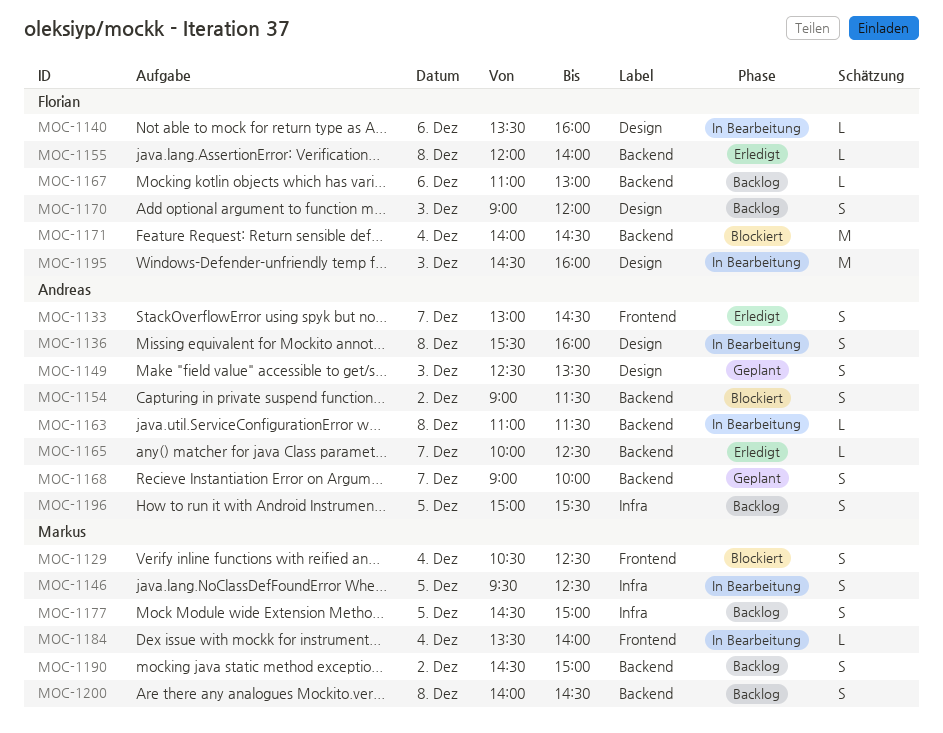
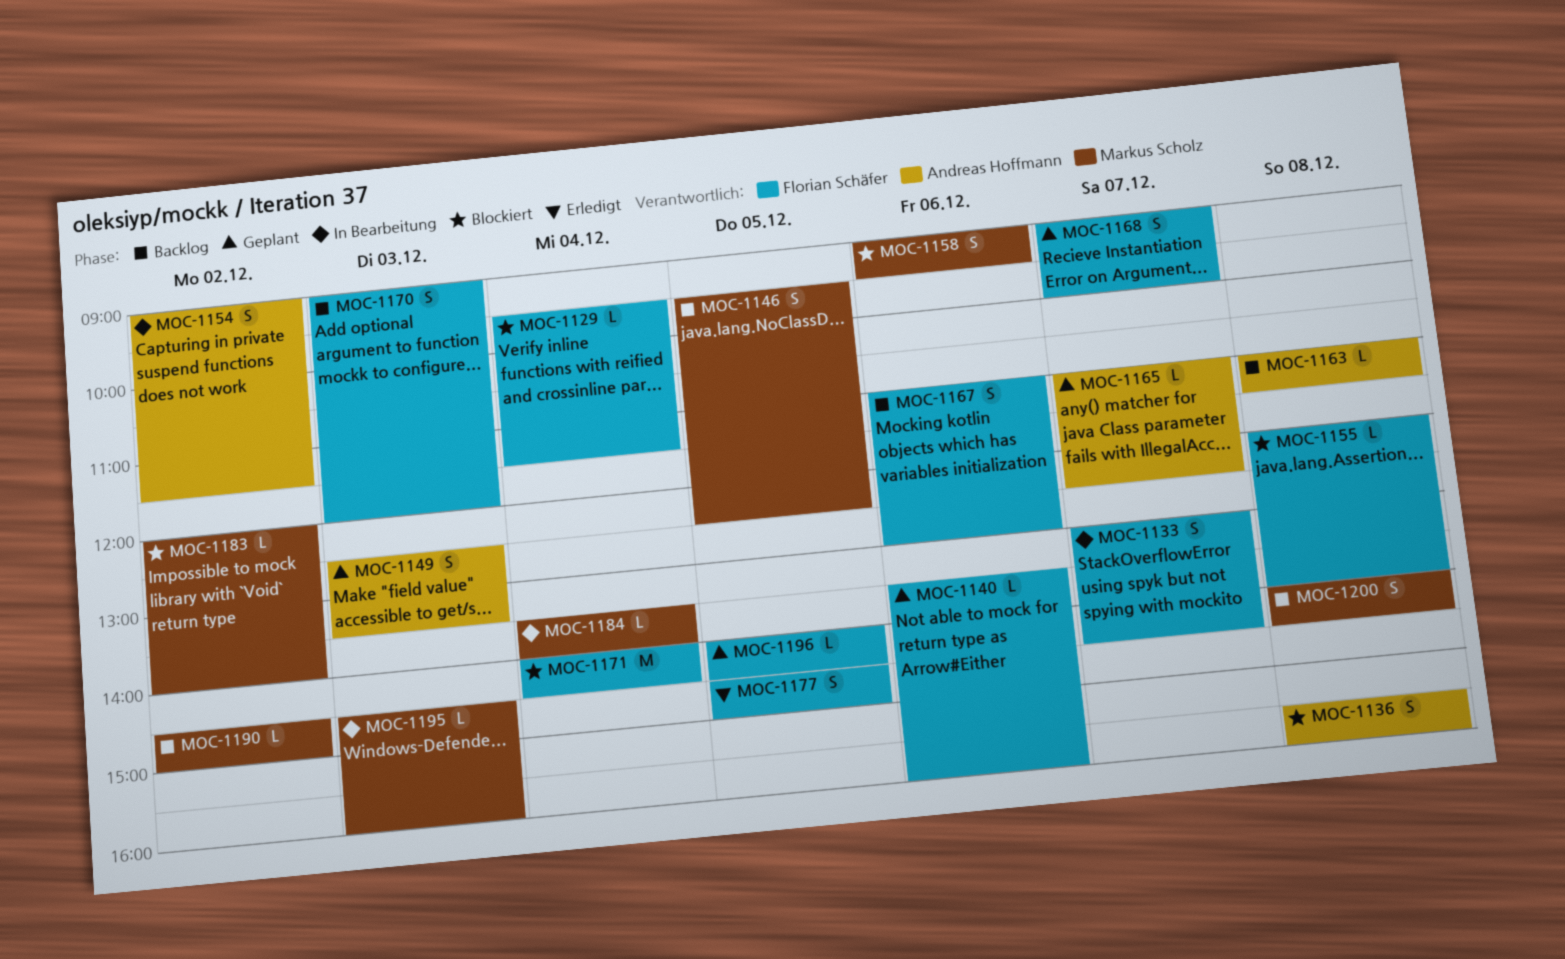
MOC-1129, owner: Markus Scholz -> Florian Schäfer
MOC-1129, estimate: S -> L
MOC-1129, begins: 10:30 -> 09:30
MOC-1129, ends: 12:30 -> 11:30
MOC-1133, status: Erledigt -> In Bearbeitung
MOC-1133, owner: Andreas Hoffmann -> Florian Schäfer
MOC-1136, status: In Bearbeitung -> Blockiert
MOC-1140, status: In Bearbeitung -> Geplant
MOC-1146, status: In Bearbeitung -> Backlog
MOC-1154, status: Blockiert -> In Bearbeitung
MOC-1155, status: Erledigt -> Blockiert
MOC-1158: none -> present
MOC-1163, status: In Bearbeitung -> Backlog
MOC-1165, status: Erledigt -> Geplant
MOC-1165, begins: 10:00 -> 11:00
MOC-1167, estimate: L -> S
MOC-1168, owner: Andreas Hoffmann -> Florian Schäfer
MOC-1177, status: Backlog -> Erledigt
MOC-1177, owner: Markus Scholz -> Florian Schäfer
MOC-1183: none -> present
MOC-1190, estimate: S -> L
MOC-1195, owner: Florian Schäfer -> Markus Scholz
MOC-1195, estimate: M -> L
MOC-1196, status: Backlog -> Geplant
MOC-1196, owner: Andreas Hoffmann -> Florian Schäfer
MOC-1196, estimate: S -> L
MOC-1196, begins: 15:00 -> 14:00
MOC-1196, ends: 15:30 -> 14:30

